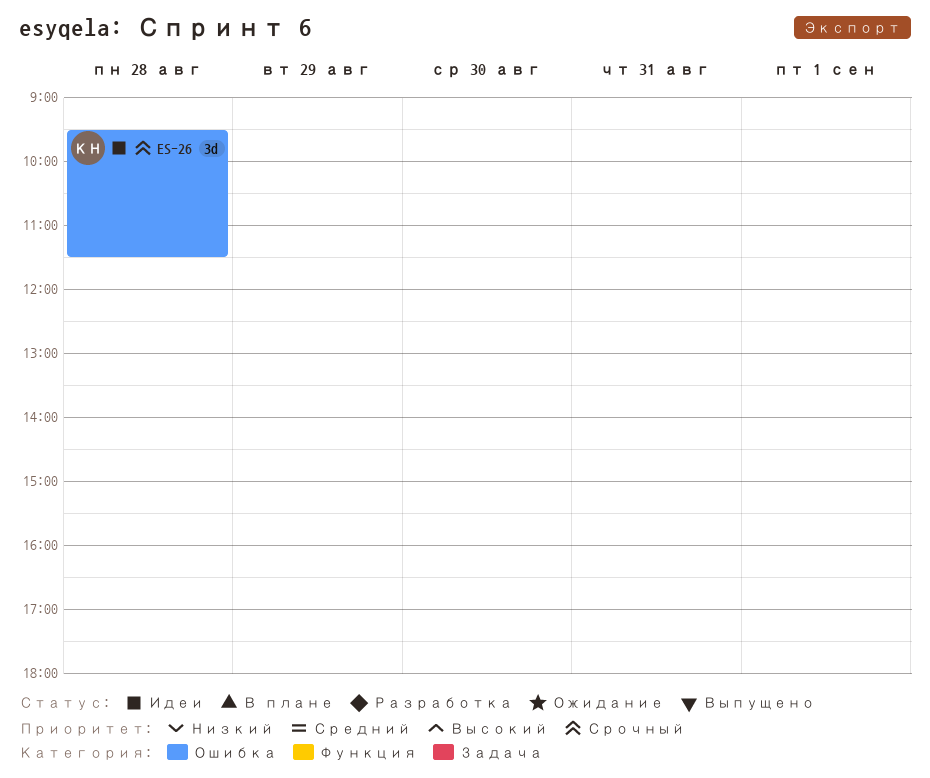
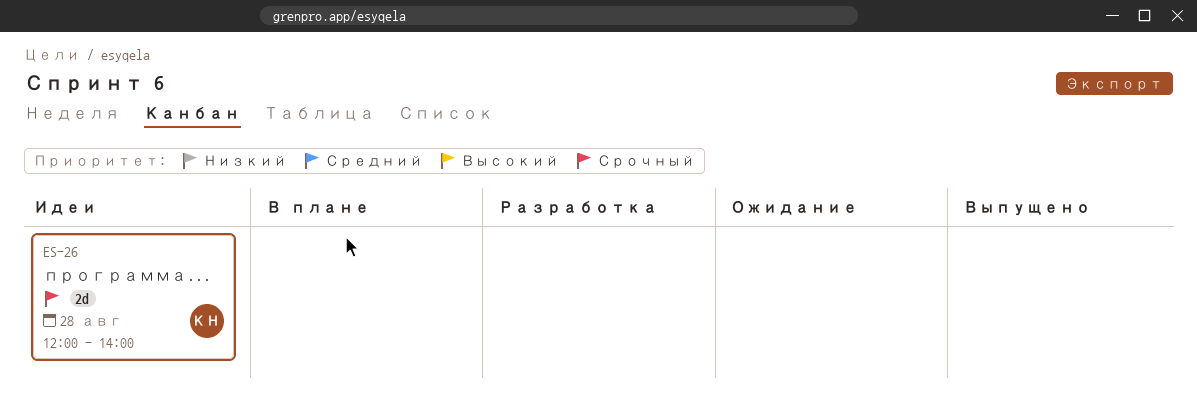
ES-26, estimate: 3d -> 2d
ES-26, begins: 09:30 -> 12:00
ES-26, ends: 11:30 -> 14:00

